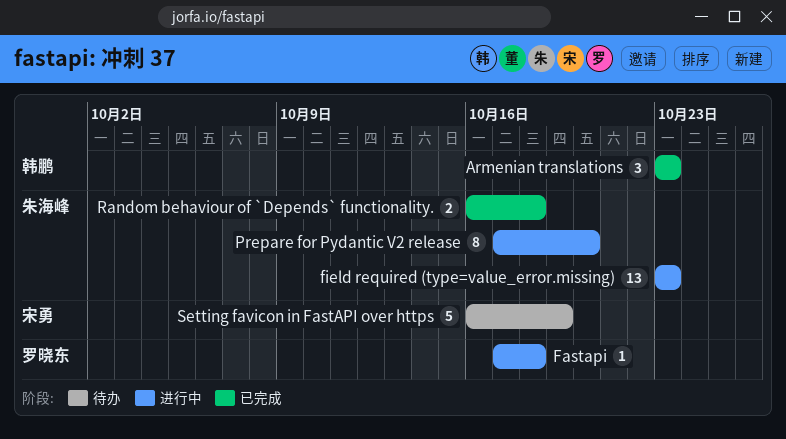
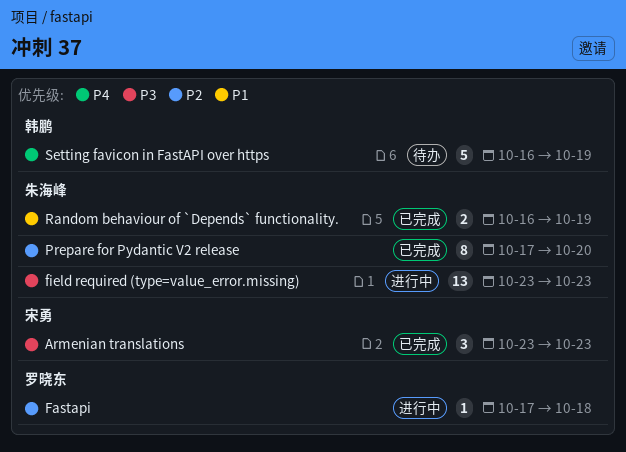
Armenian translations, owner: 韩鹏 -> 宋勇
Prepare for Pydantic V2 release, status: 进行中 -> 已完成
Random behaviour of `Depends` functionality., due: Oct 18 -> Oct 19
Setting favicon in FastAPI over https, owner: 宋勇 -> 韩鹏

